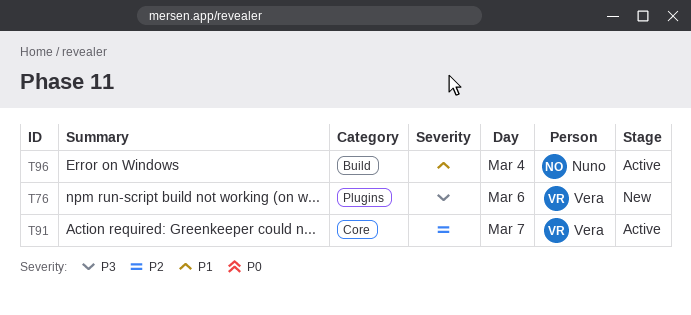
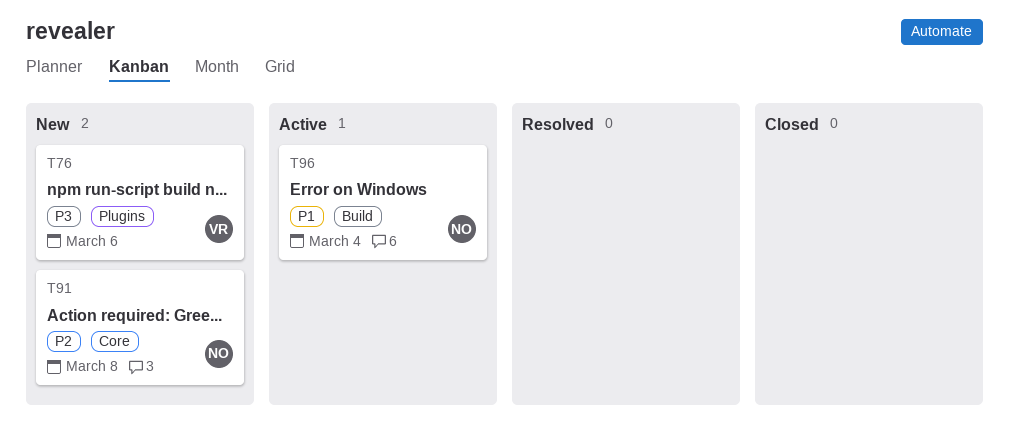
T91, status: Active -> New
T91, owner: Vera -> Nuno
T91, day: Mar 7 -> Mar 8

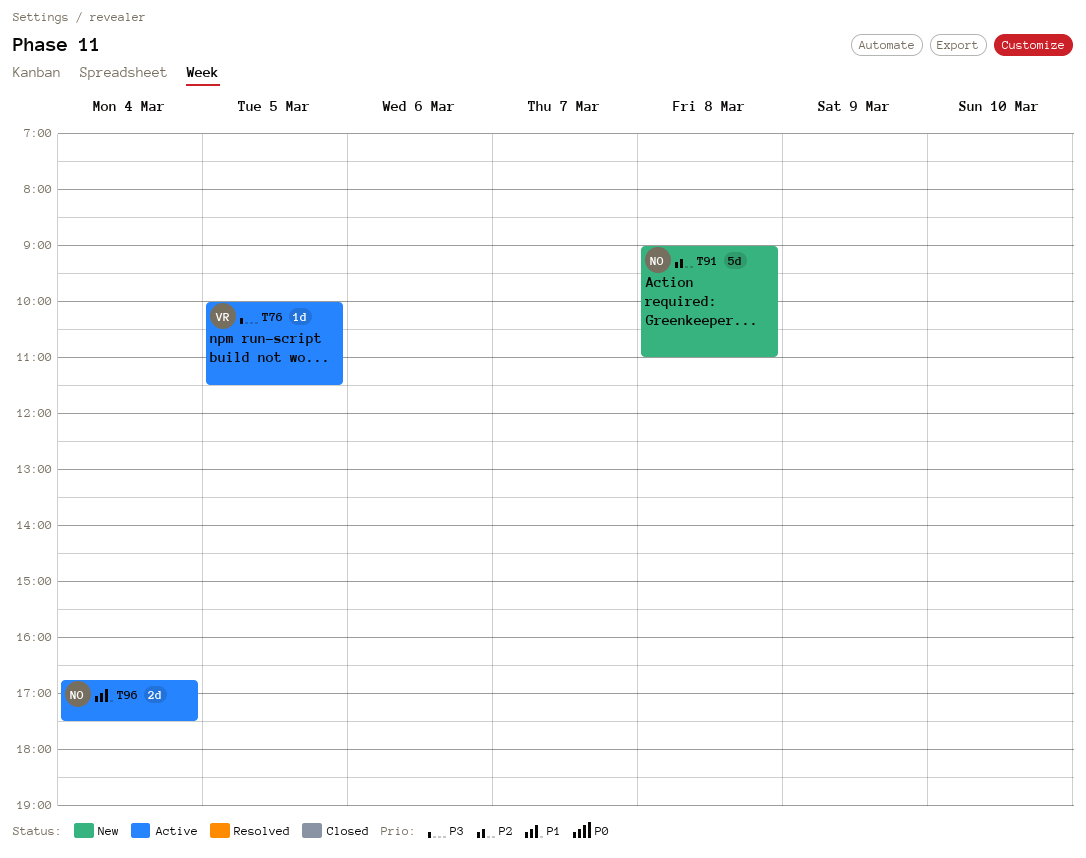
T76, status: New -> Active
T76, day: Mar 6 -> Mar 5

